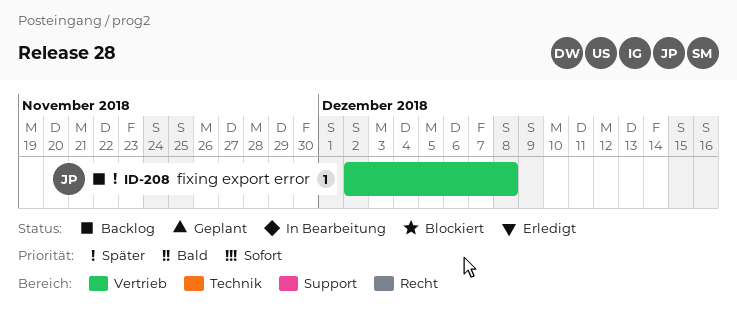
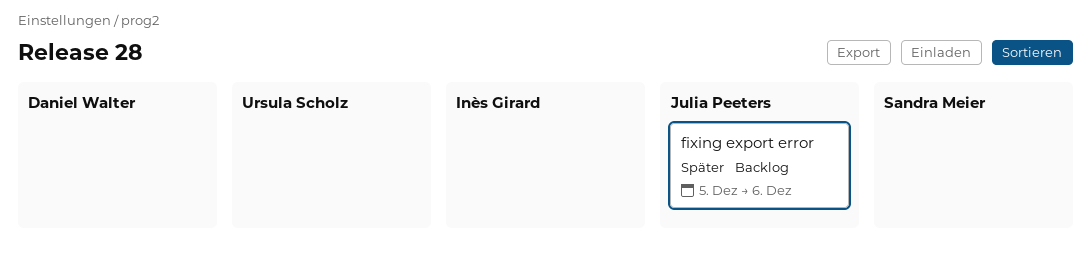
fixing export error, start: Dec 2 -> Dec 5
fixing export error, due: Dec 8 -> Dec 6

